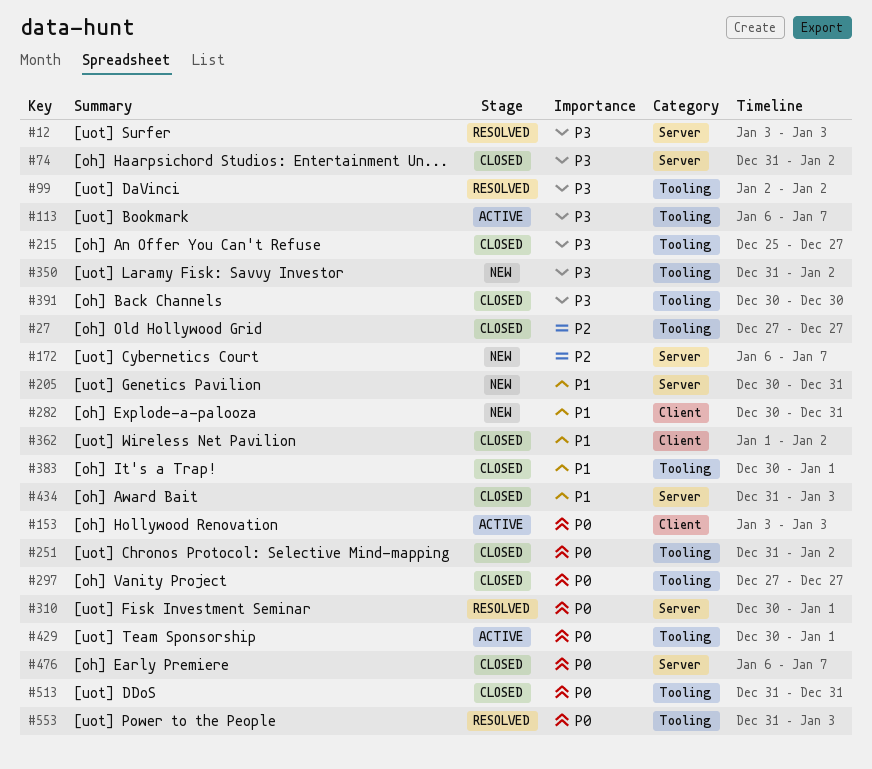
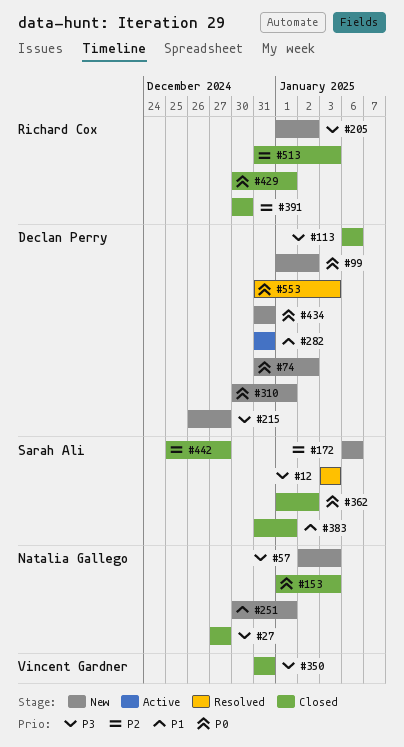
#27, priority: P2 -> P3
#57: none -> present
#74, status: Closed -> New
#74, priority: P3 -> P0
#99, status: Resolved -> New
#99, priority: P3 -> P0
#99, start: Jan 2 -> Jan 1
#113, status: Active -> Closed
#113, due: Jan 7 -> Jan 6
#153, status: Active -> Closed
#153, start: Jan 3 -> Jan 1
#172, due: Jan 7 -> Jan 6
#205, priority: P1 -> P3
#205, start: Dec 30 -> Jan 1
#205, due: Dec 31 -> Jan 2
#215, status: Closed -> New
#215, start: Dec 25 -> Dec 26
#251, status: Closed -> New
#251, priority: P0 -> P1
#251, start: Dec 31 -> Dec 30
#251, due: Jan 2 -> Jan 1
#282, status: New -> Active
#282, start: Dec 30 -> Dec 31
#297: present -> none
#310, status: Resolved -> New
#350, status: New -> Closed
#350, due: Jan 2 -> Dec 31
#362, priority: P1 -> P0
#383, start: Dec 30 -> Dec 31
#391, priority: P3 -> P2
#429, status: Active -> Closed
#434, status: Closed -> New
#434, priority: P1 -> P0
#434, due: Jan 3 -> Dec 31
#442: none -> present
#476: present -> none
#513, priority: P0 -> P2
#513, due: Dec 31 -> Jan 3

